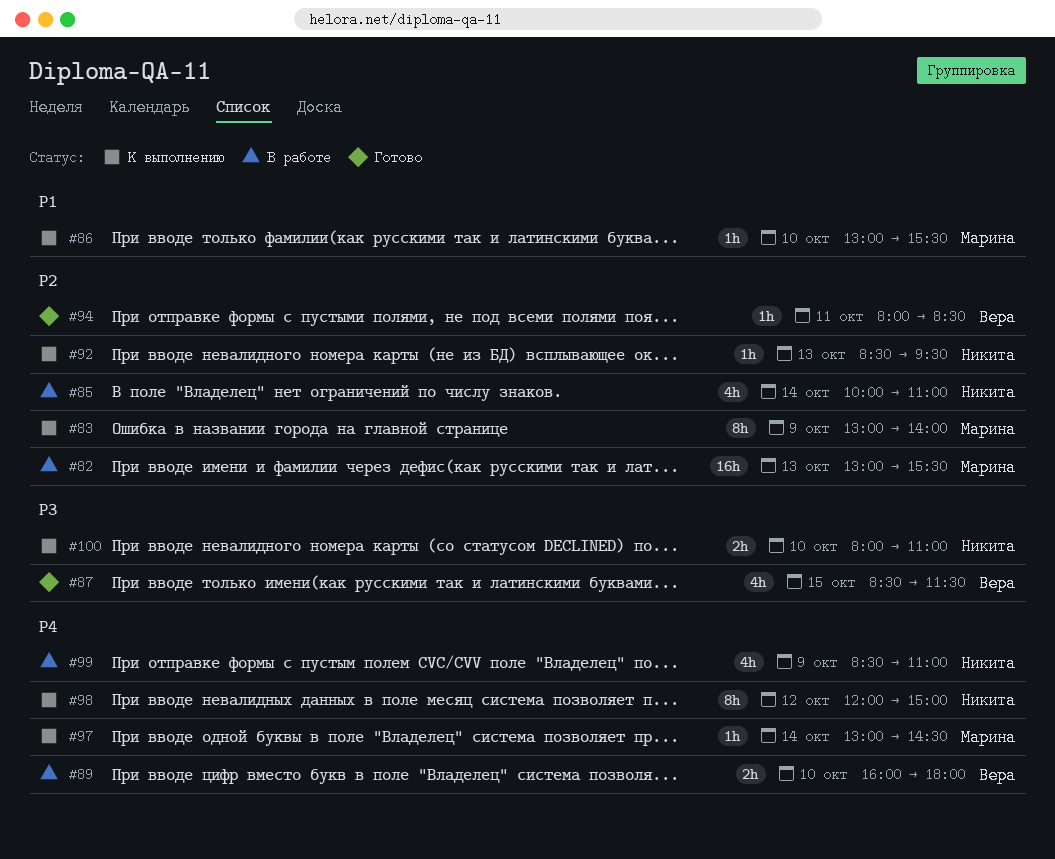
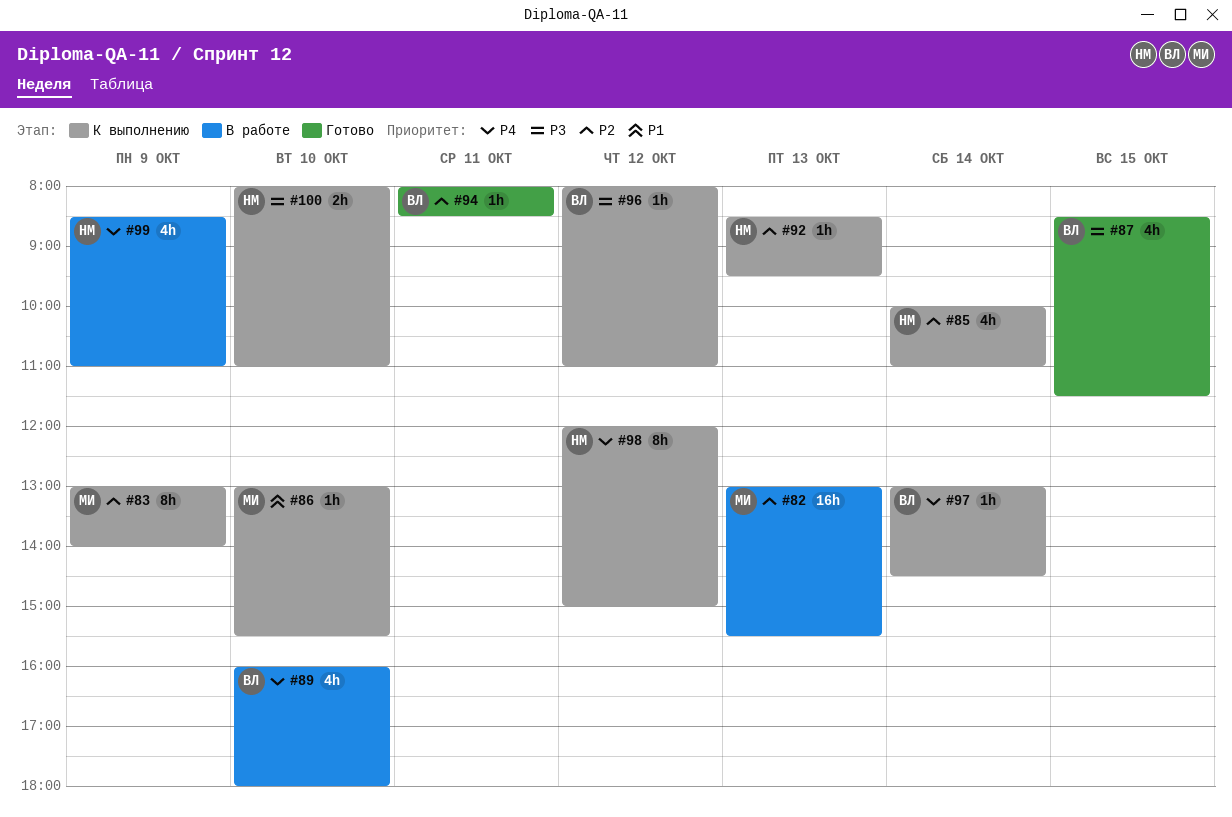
#85, status: В работе -> К выполнению
#89, estimate: 2h -> 4h
#96: none -> present
#97, owner: Марина -> Вера

